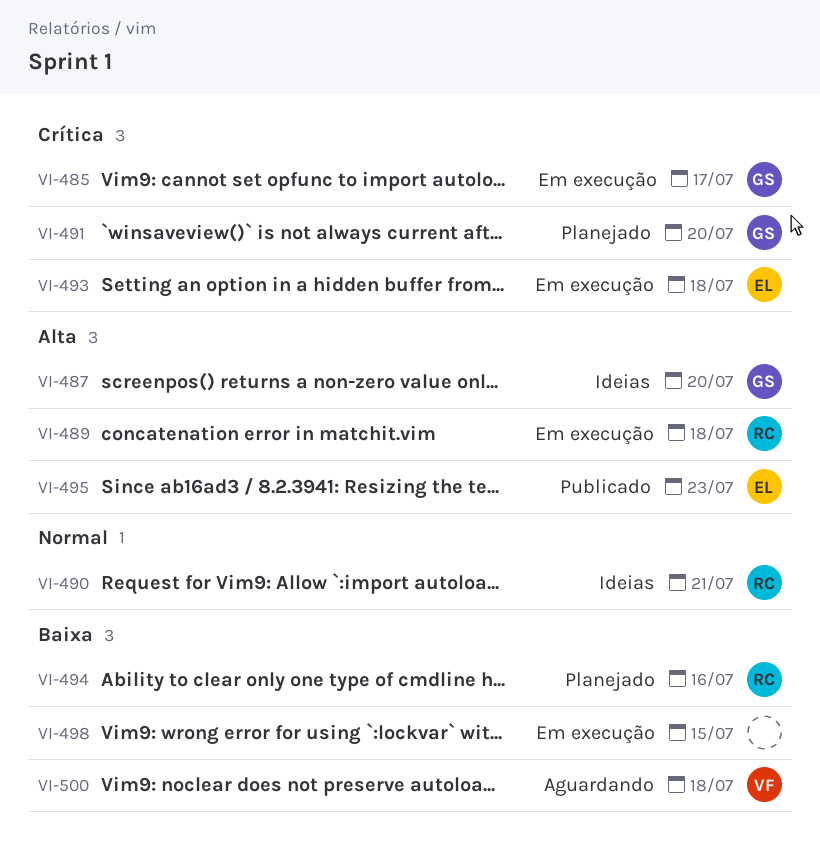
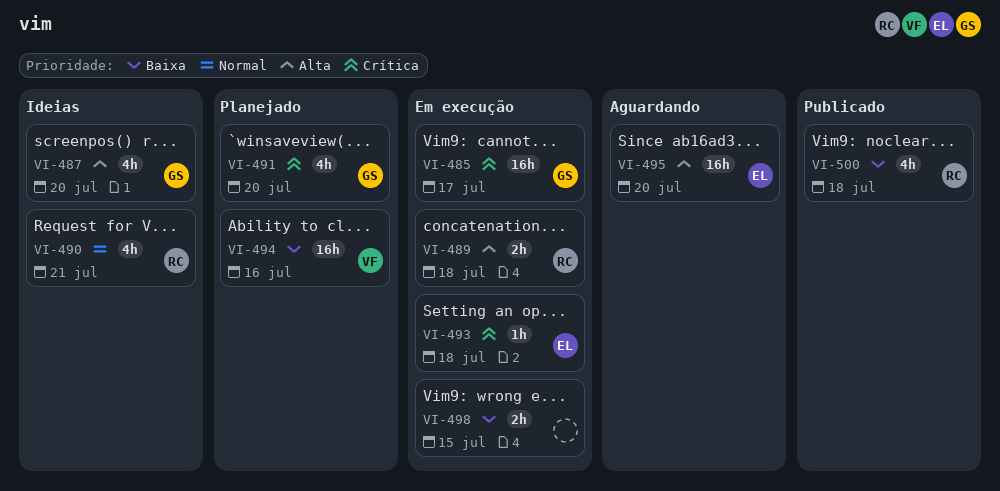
VI-494, owner: RC -> VF
VI-495, status: Publicado -> Aguardando
VI-495, due: Jul 23 -> Jul 20
VI-500, status: Aguardando -> Publicado
VI-500, owner: VF -> RC

